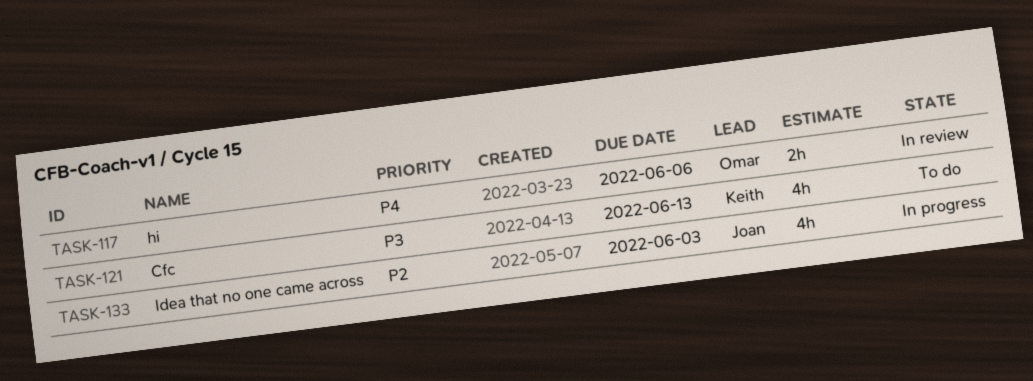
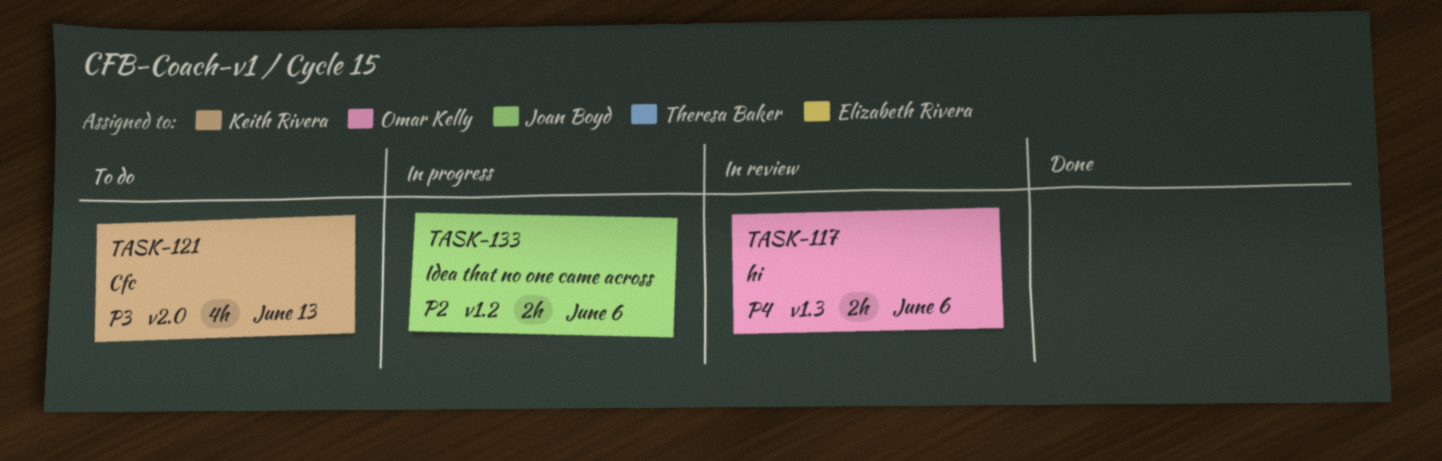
TASK-133, estimate: 4h -> 2h
TASK-133, due: Jun 3 -> Jun 6

